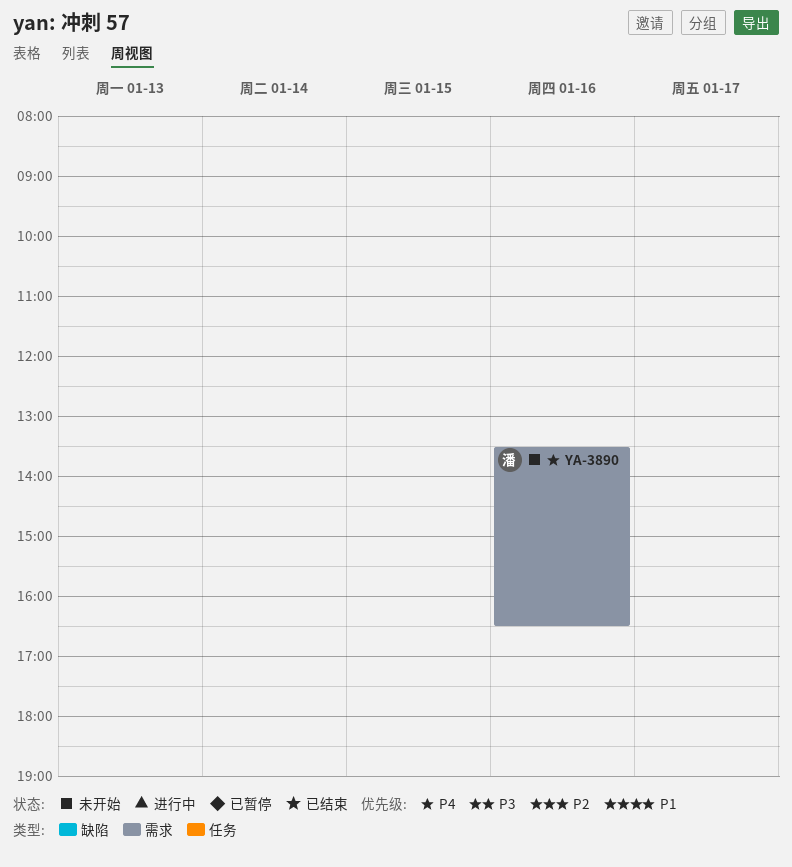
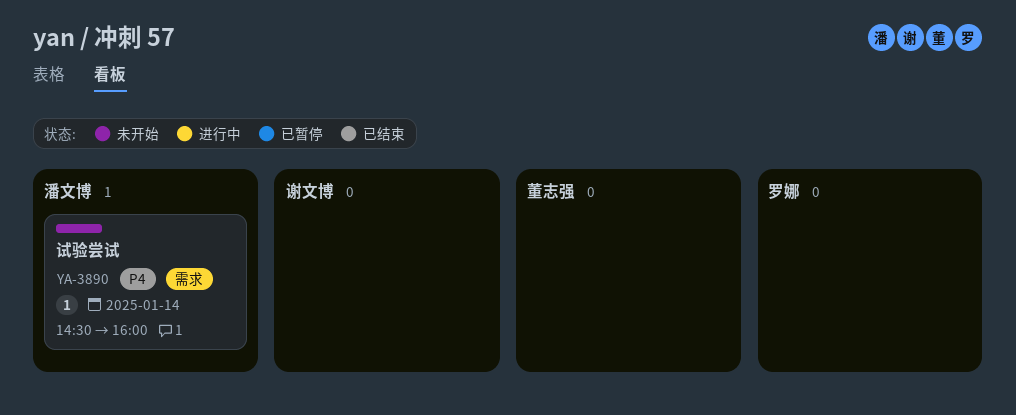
YA-3890, day: Jan 16 -> Jan 14
YA-3890, begins: 13:30 -> 14:30
YA-3890, ends: 16:30 -> 16:00

